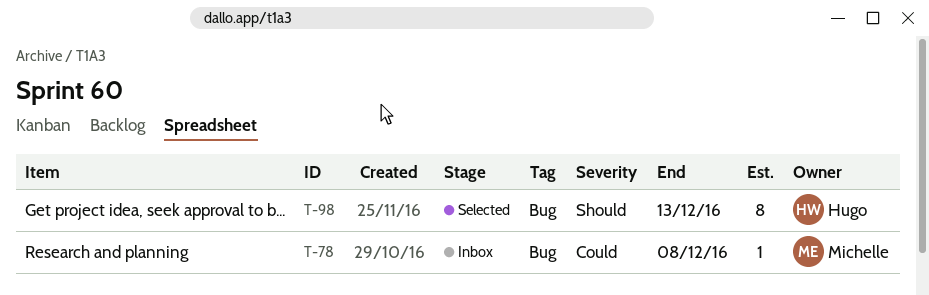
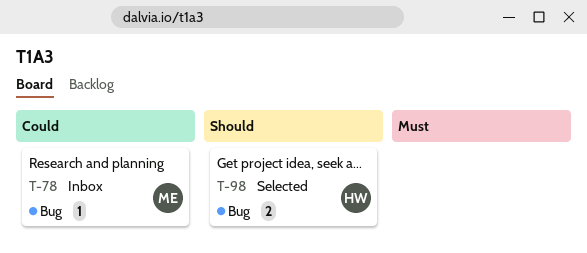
T-98, estimate: 8 -> 2

